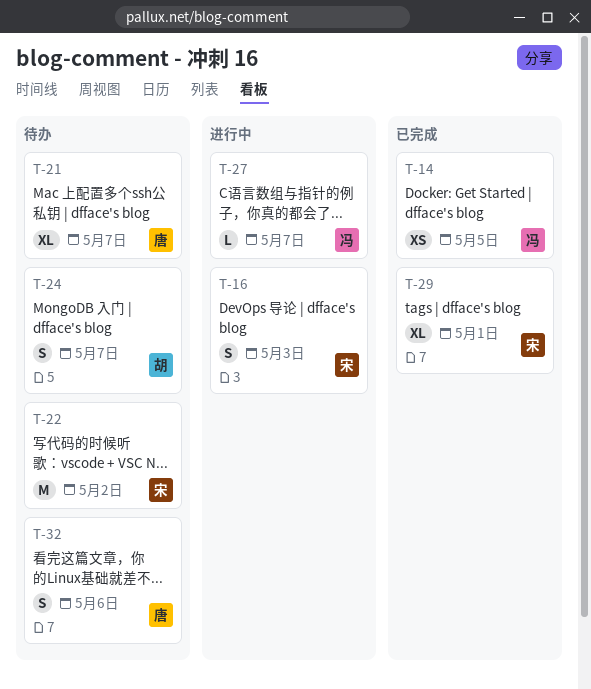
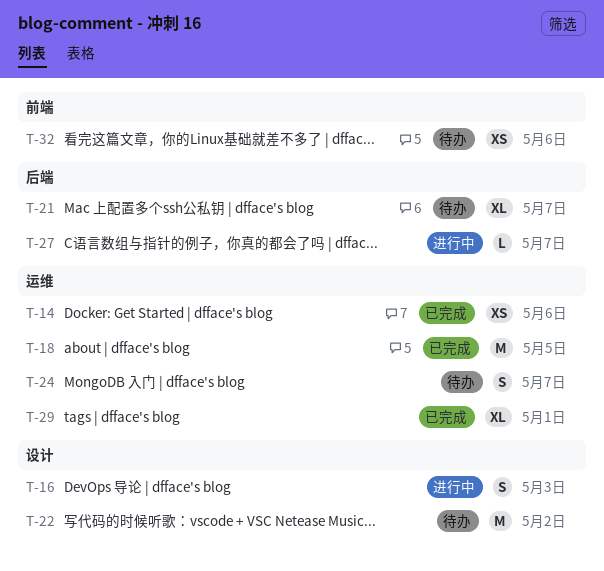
T-14, due: May 5 -> May 6
T-18: none -> present
T-32, estimate: S -> XS

